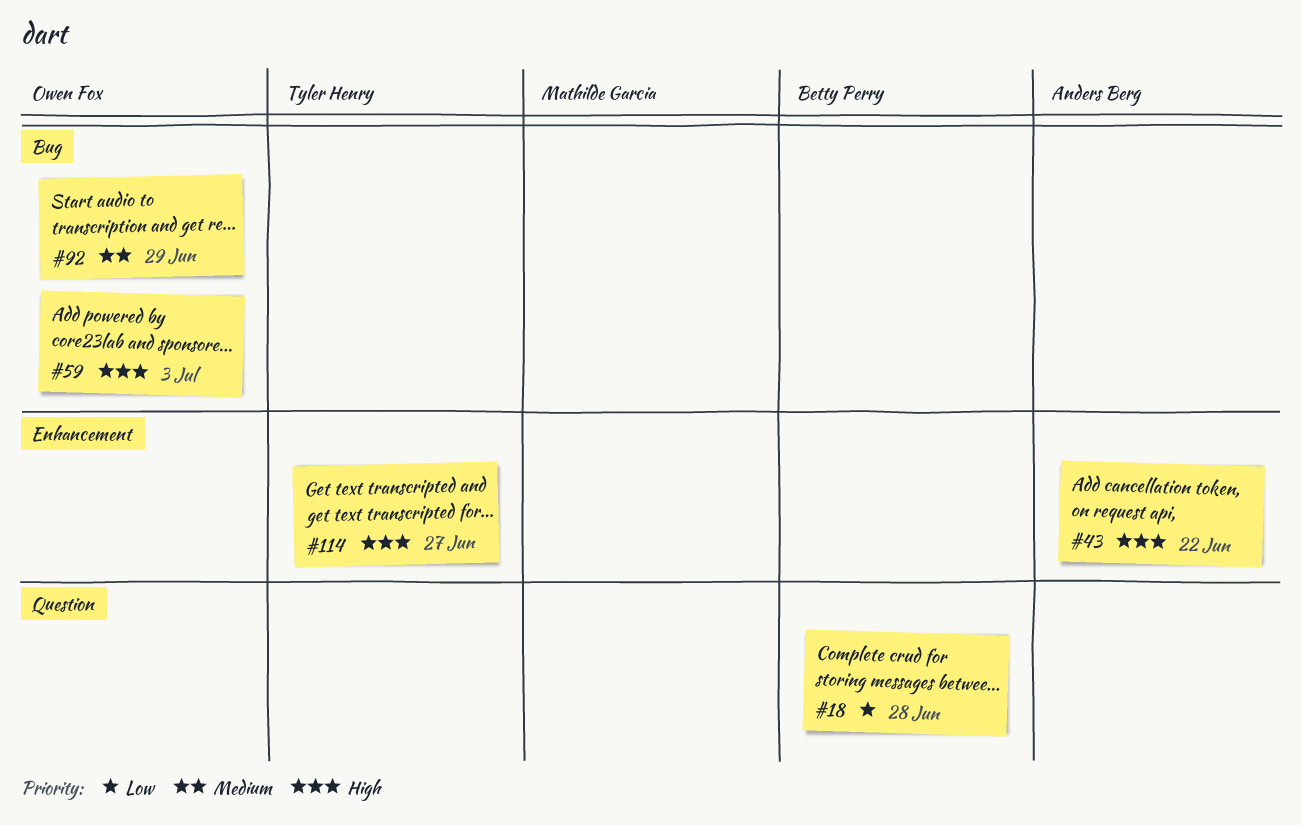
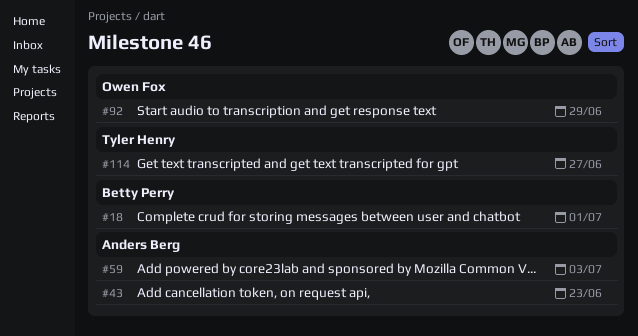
#18, due: Jun 28 -> Jul 1
#43, due: Jun 22 -> Jun 23
#59, owner: Owen Fox -> Anders Berg

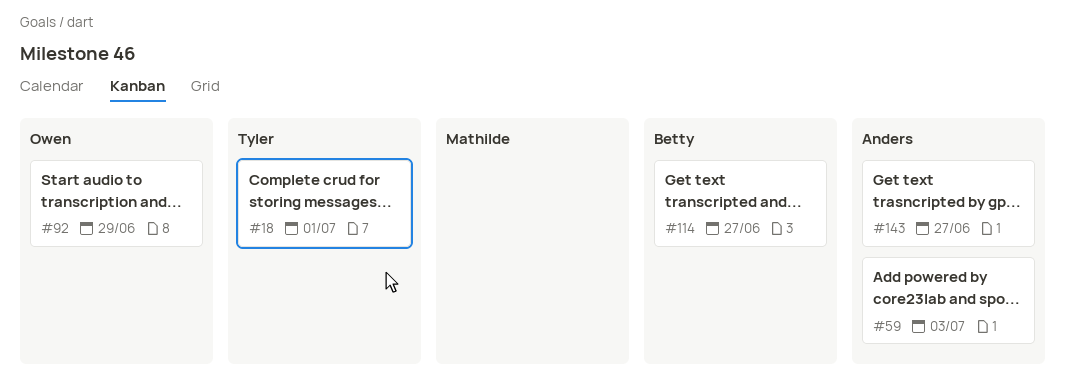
#18, owner: Betty Perry -> Tyler Henry
#43: present -> none
#114, owner: Tyler Henry -> Betty Perry
#143: none -> present

